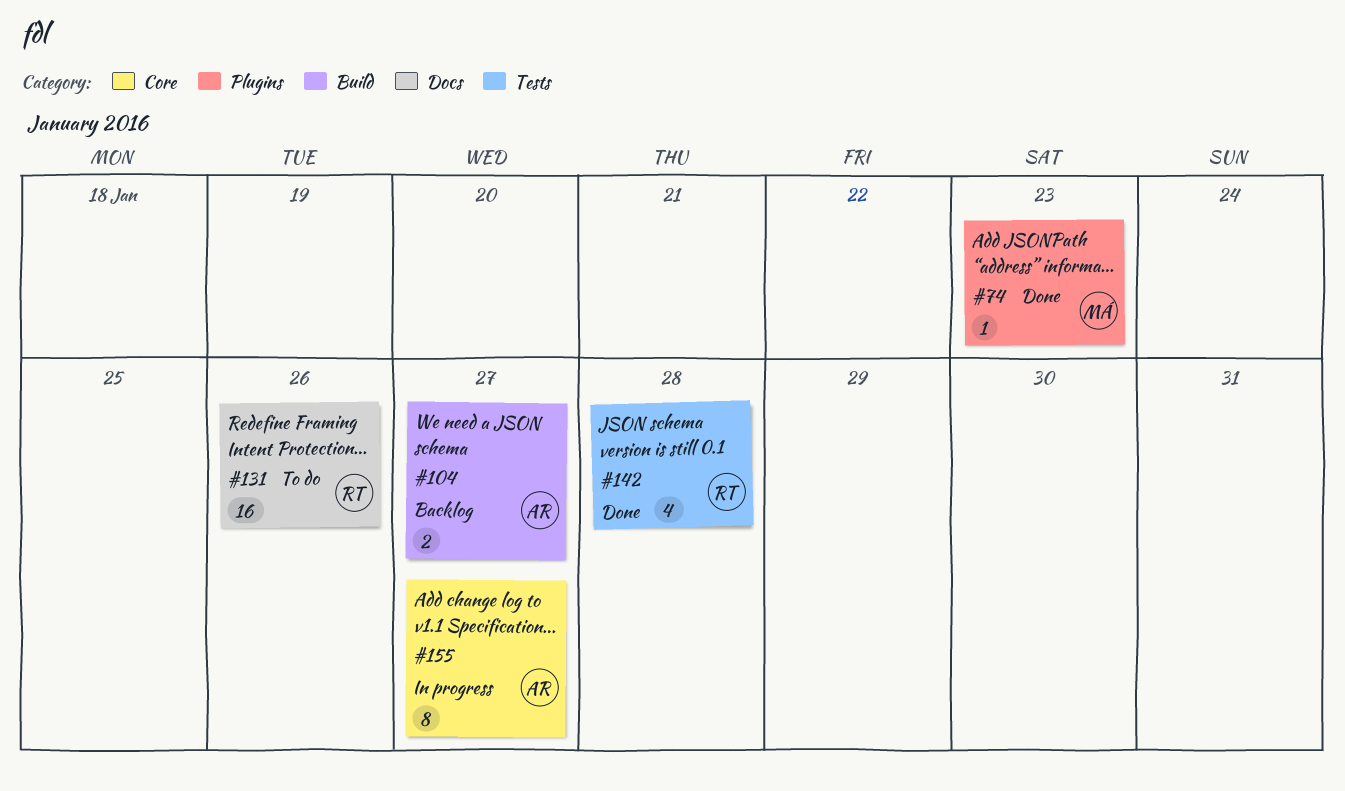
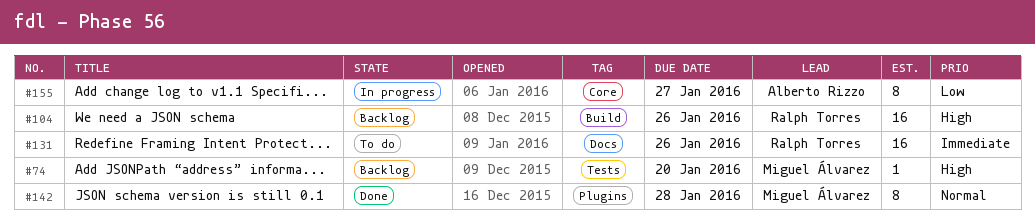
#74, status: Done -> Backlog
#74, label: Plugins -> Tests
#74, due: Jan 23 -> Jan 20
#104, owner: Alberto Rizzo -> Ralph Torres
#104, estimate: 2 -> 16
#104, due: Jan 27 -> Jan 26
#142, owner: Ralph Torres -> Miguel Álvarez
#142, label: Tests -> Plugins
#142, estimate: 4 -> 8

